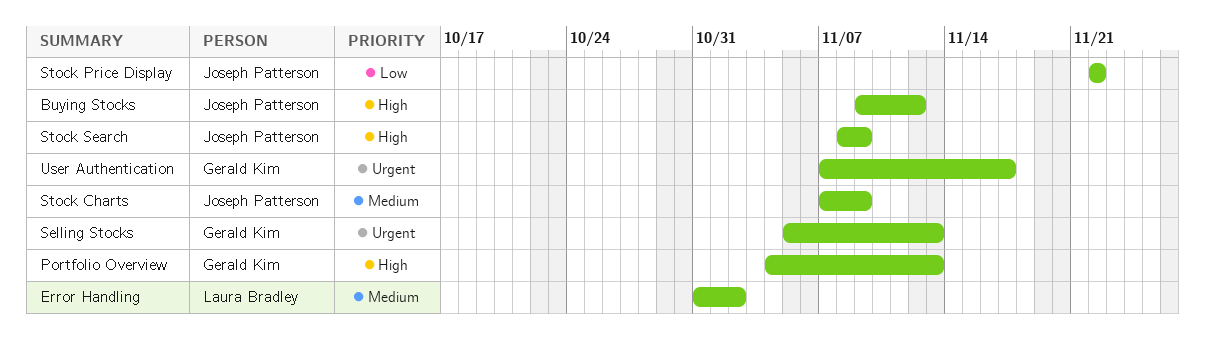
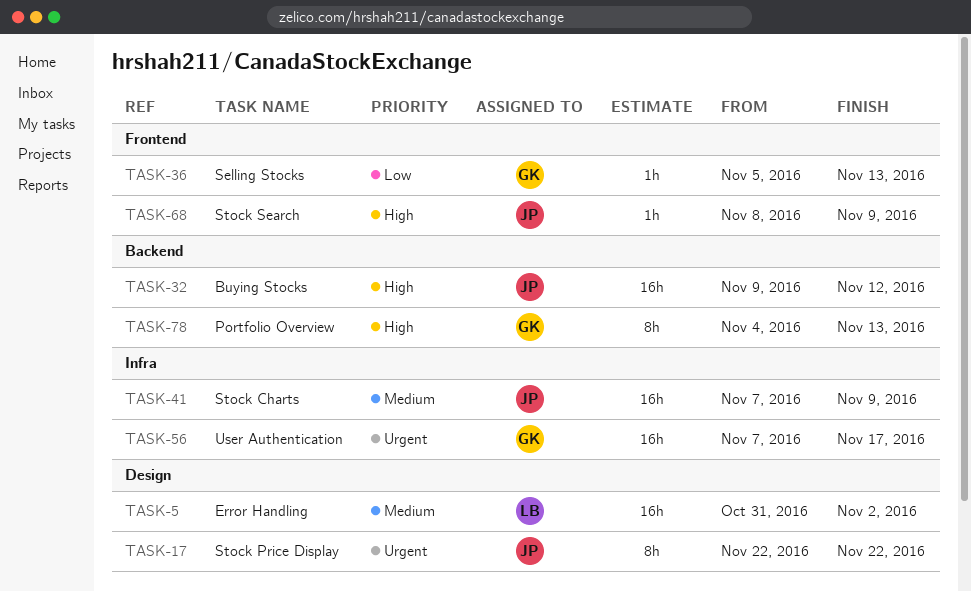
Selling Stocks, priority: Urgent -> Low
Stock Price Display, priority: Low -> Urgent

